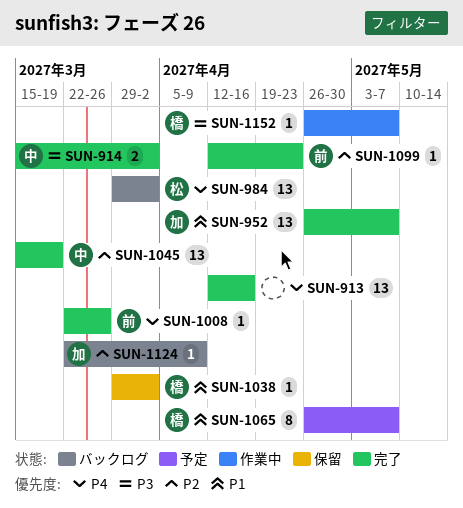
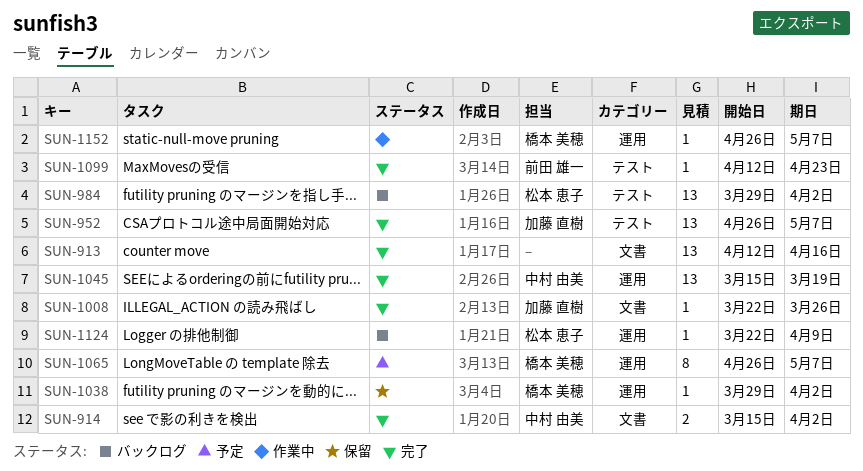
SUN-1008, owner: 前田 雄一 -> 加藤 直樹
SUN-1124, owner: 加藤 直樹 -> 松本 恵子

